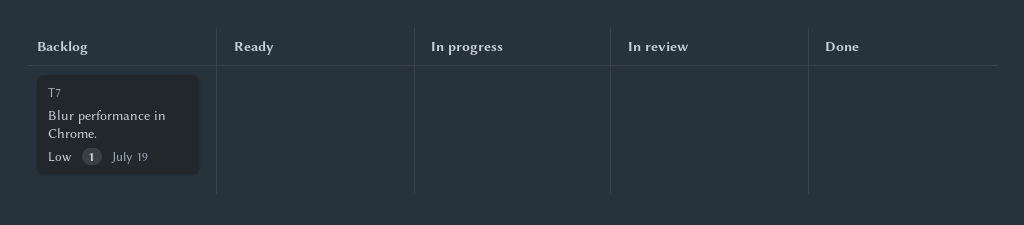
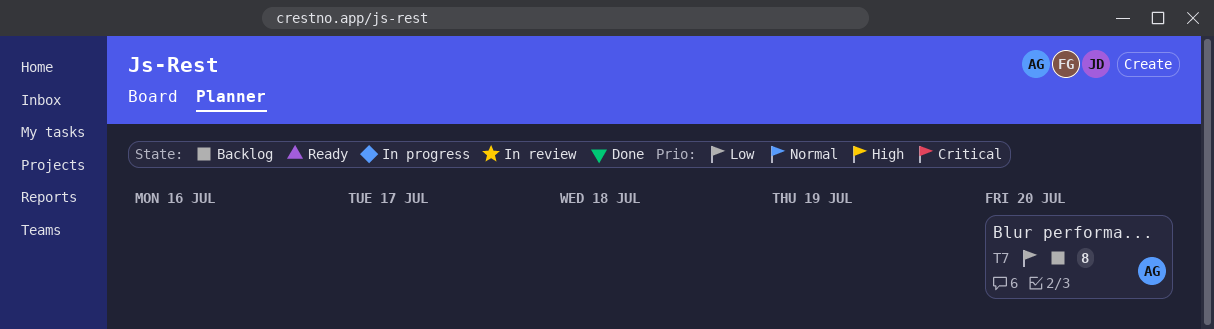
T7, estimate: 1 -> 8
T7, due: Jul 19 -> Jul 20

